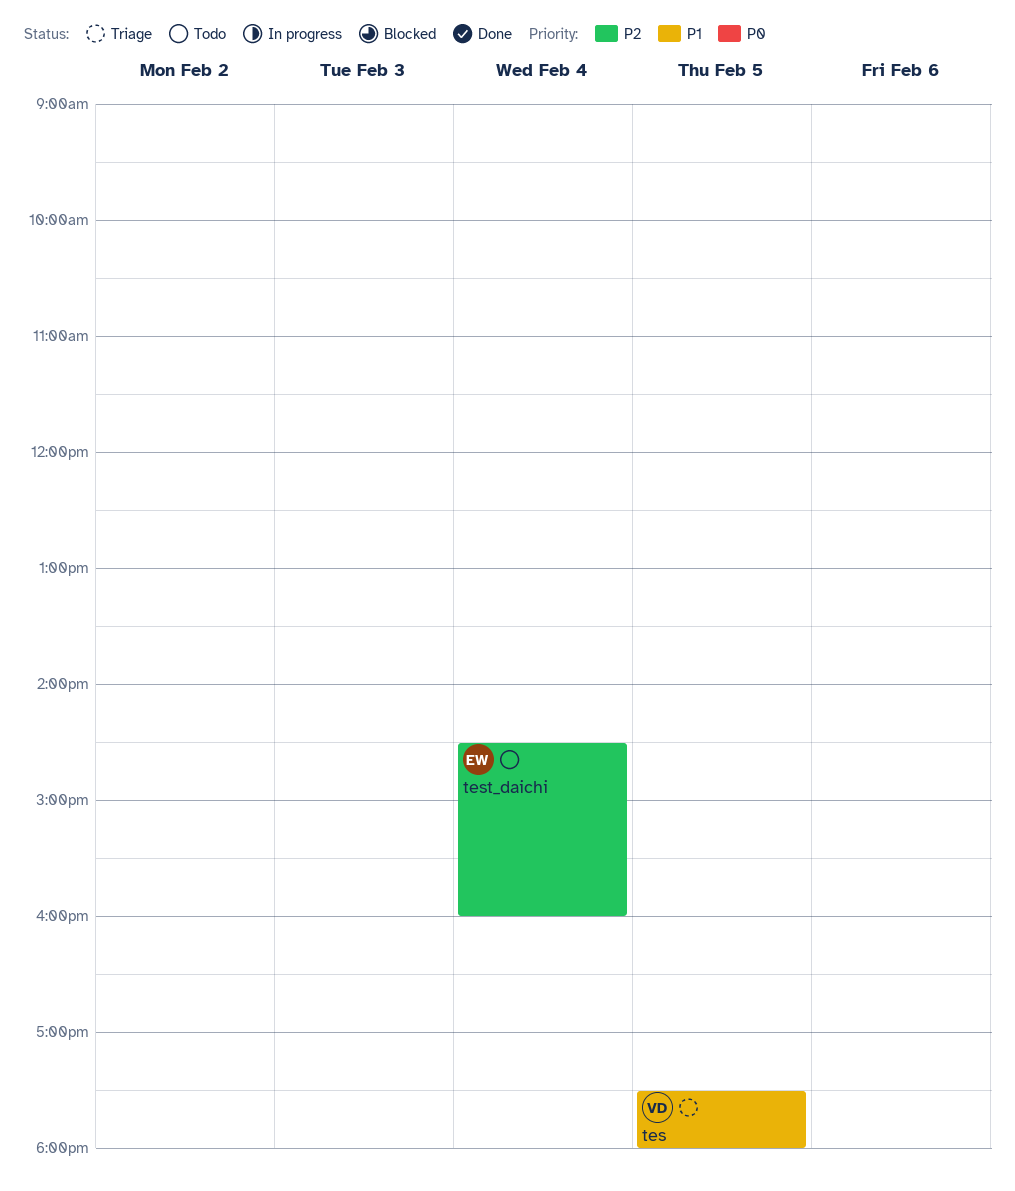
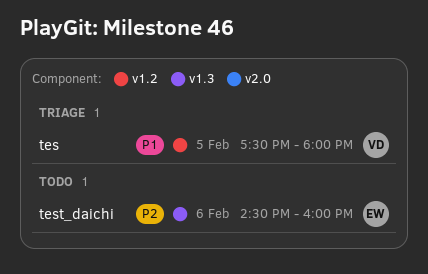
test_daichi, day: Feb 4 -> Feb 6

